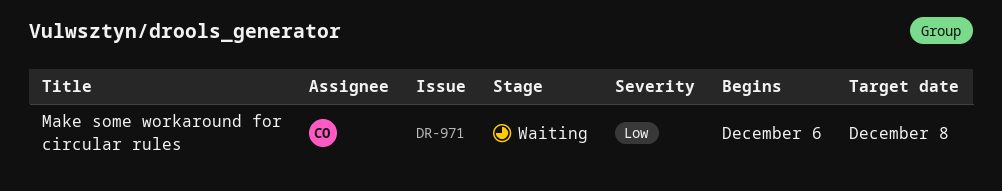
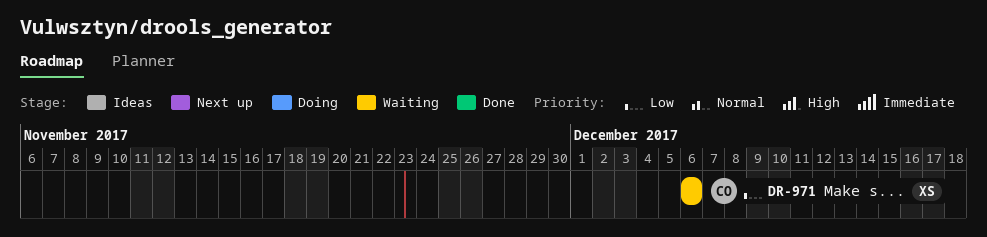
DR-971, due: Dec 8 -> Dec 6

